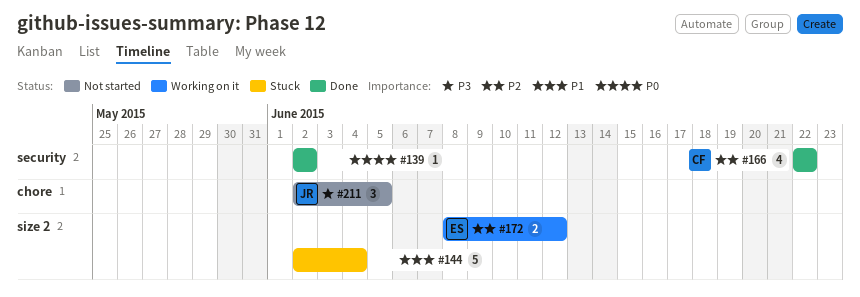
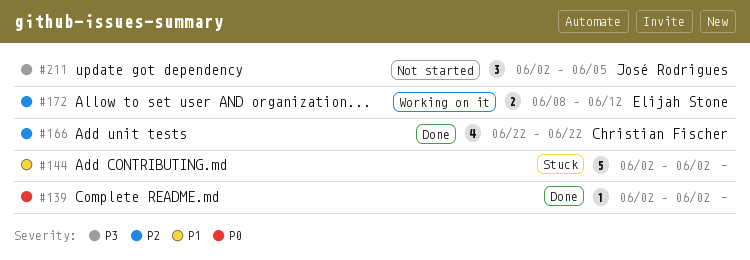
#144, due: Jun 4 -> Jun 2

